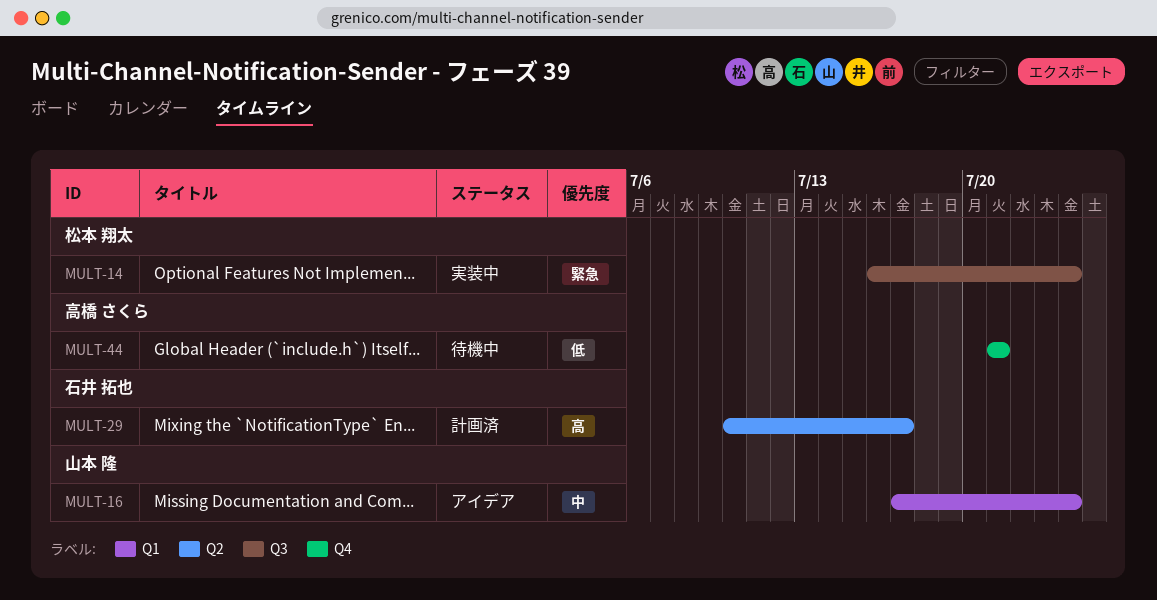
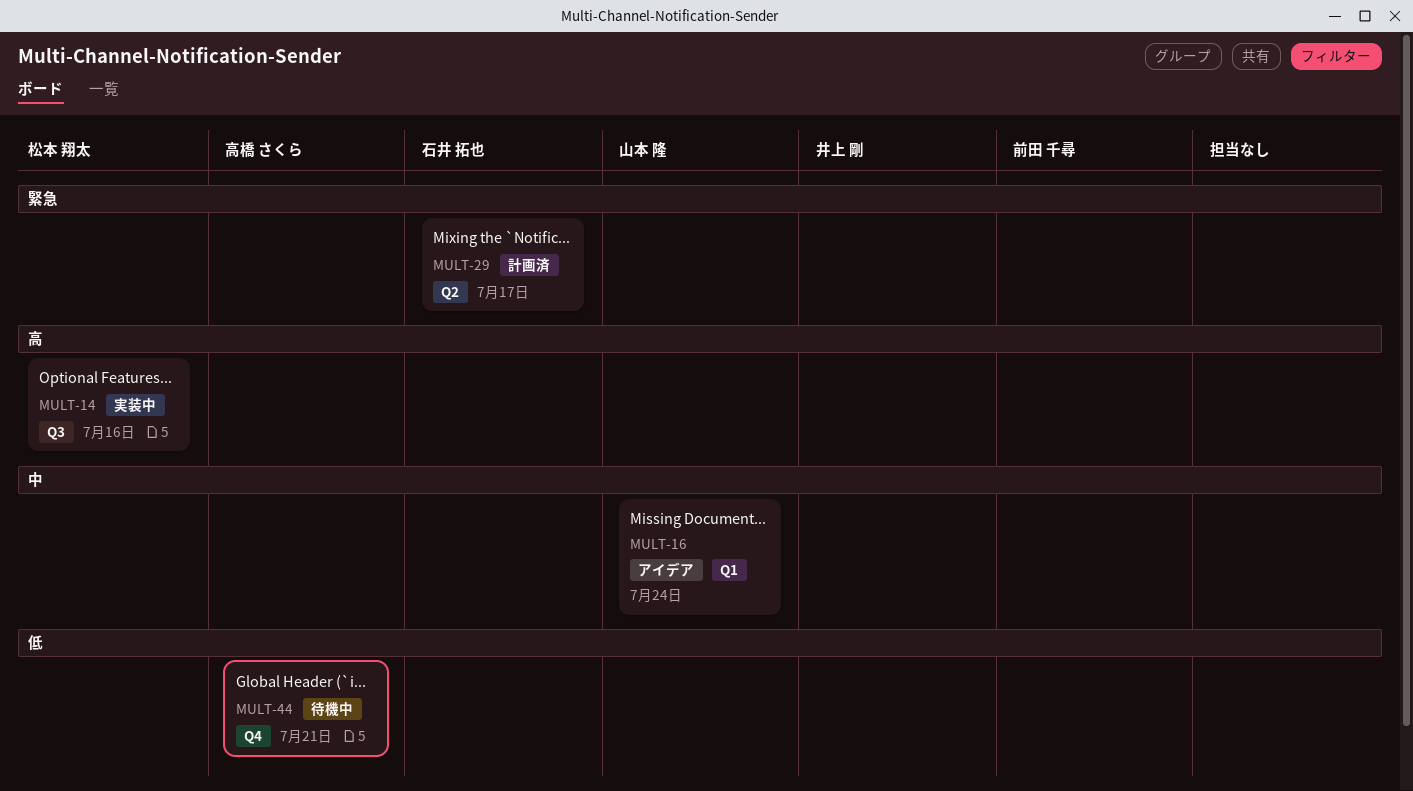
MULT-14, priority: 緊急 -> 高
MULT-14, due: Jul 24 -> Jul 16
MULT-29, priority: 高 -> 緊急

